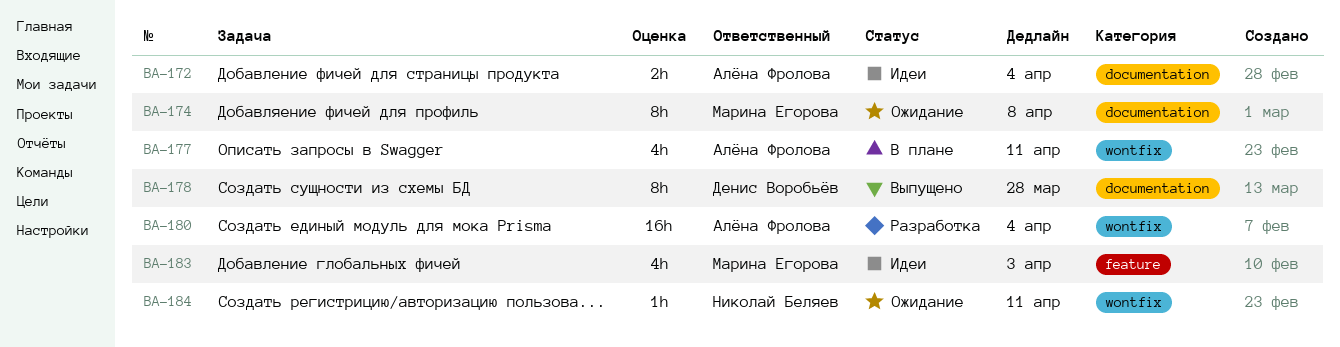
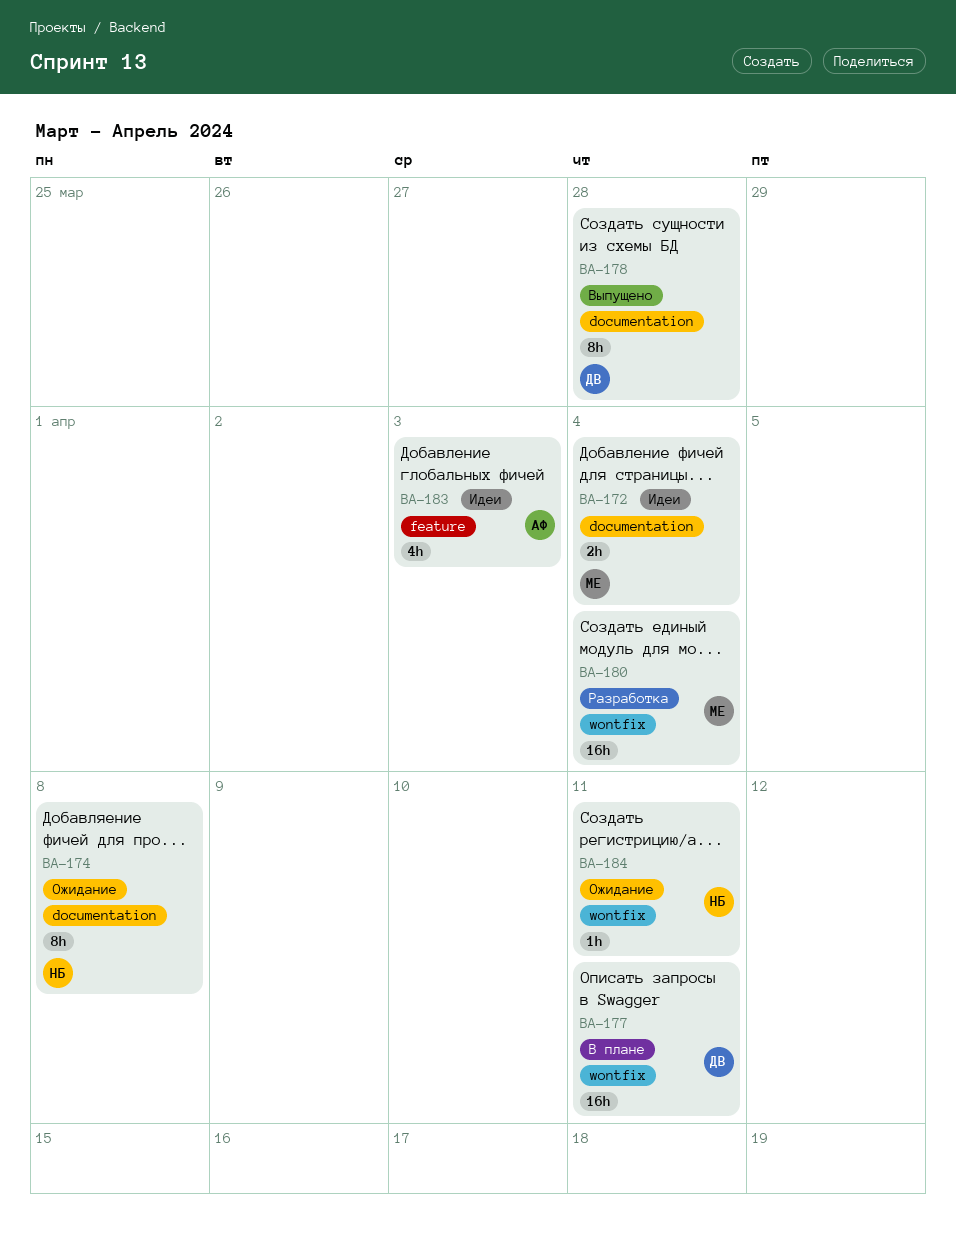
BA-172, owner: Алёна Фролова -> Марина Егорова
BA-174, owner: Марина Егорова -> Николай Беляев
BA-177, owner: Алёна Фролова -> Денис Воробьёв
BA-177, estimate: 4h -> 16h
BA-180, owner: Алёна Фролова -> Марина Егорова
BA-183, owner: Марина Егорова -> Алёна Фролова

